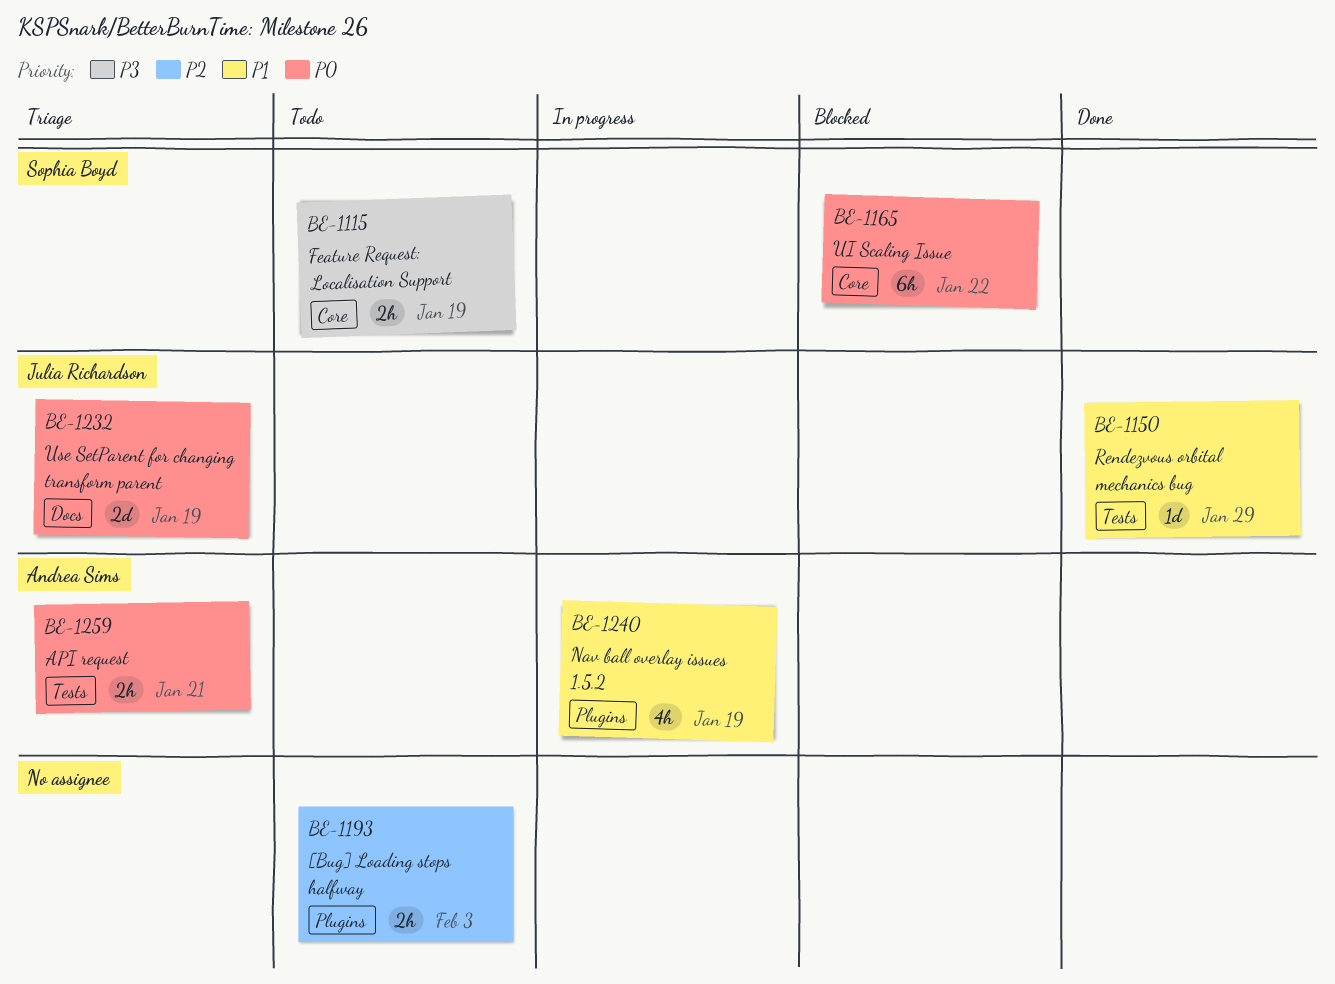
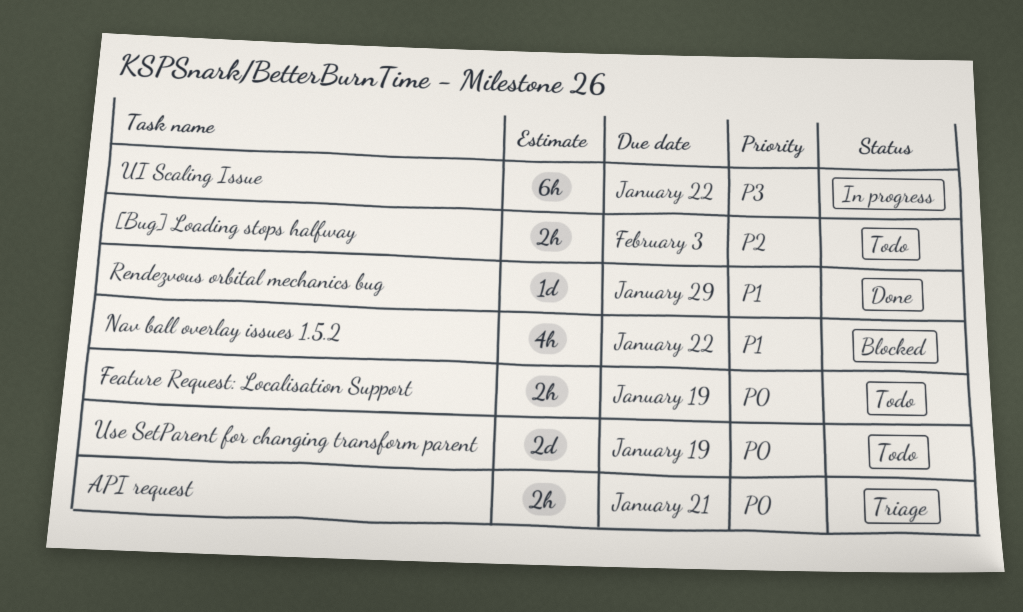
Feature Request: Localisation Support, priority: P3 -> P0
Nav ball overlay issues 1.5.2, status: In progress -> Blocked
Nav ball overlay issues 1.5.2, due: Jan 19 -> Jan 22
UI Scaling Issue, status: Blocked -> In progress
UI Scaling Issue, priority: P0 -> P3
Use SetParent for changing transform parent, status: Triage -> Todo

